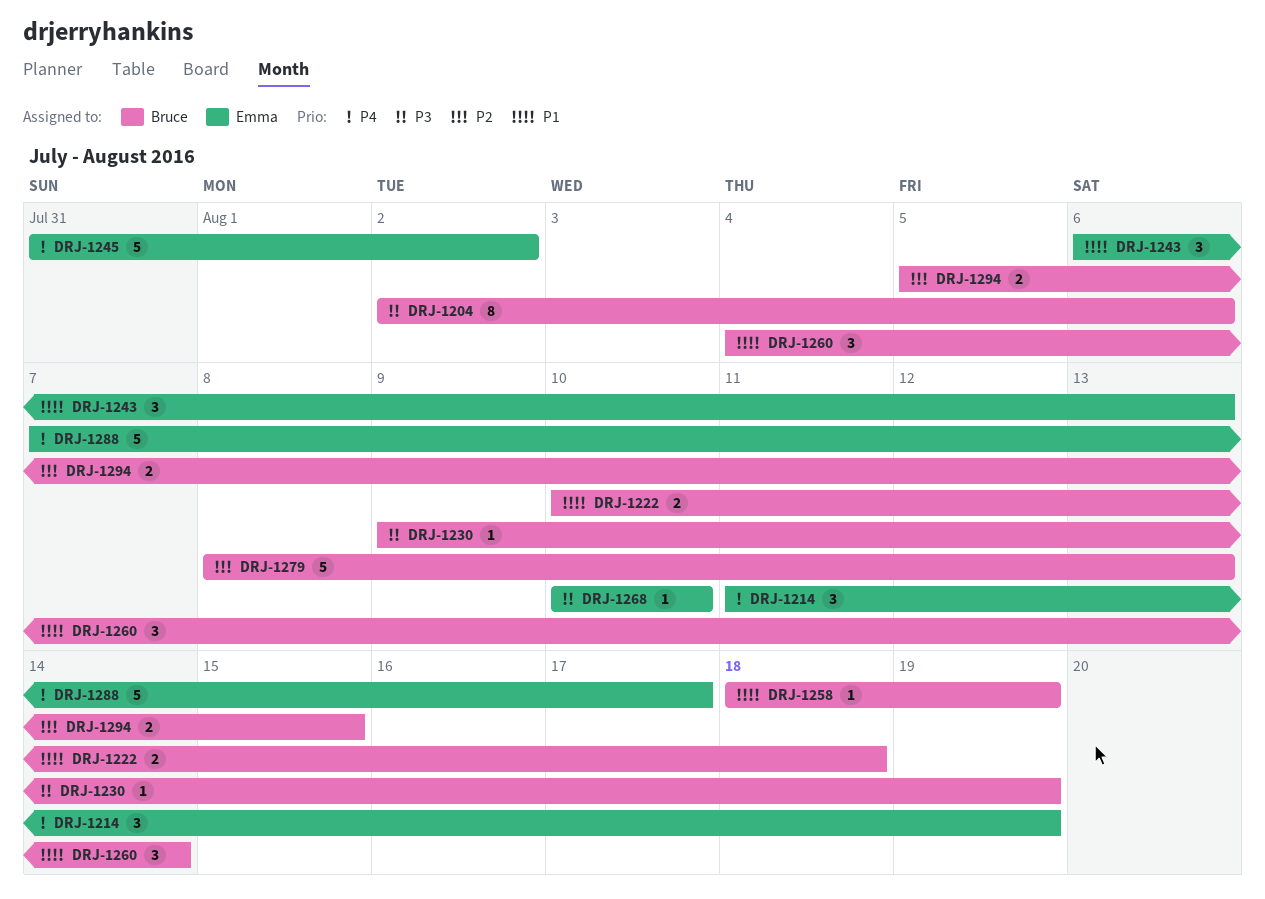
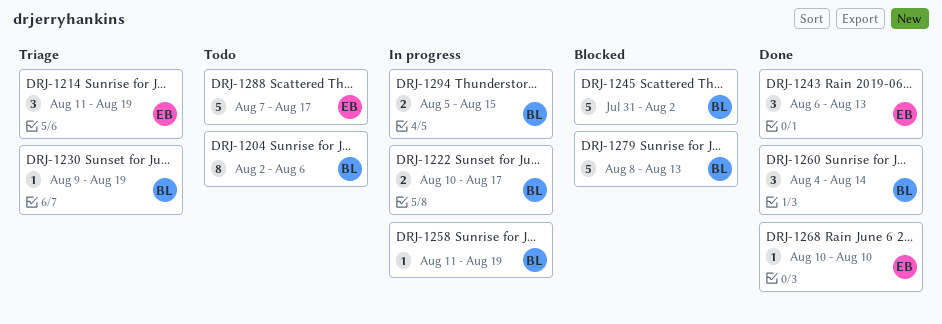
DRJ-1222, due: Aug 18 -> Aug 17
DRJ-1245, owner: Emma -> Bruce
DRJ-1258, start: Aug 18 -> Aug 11

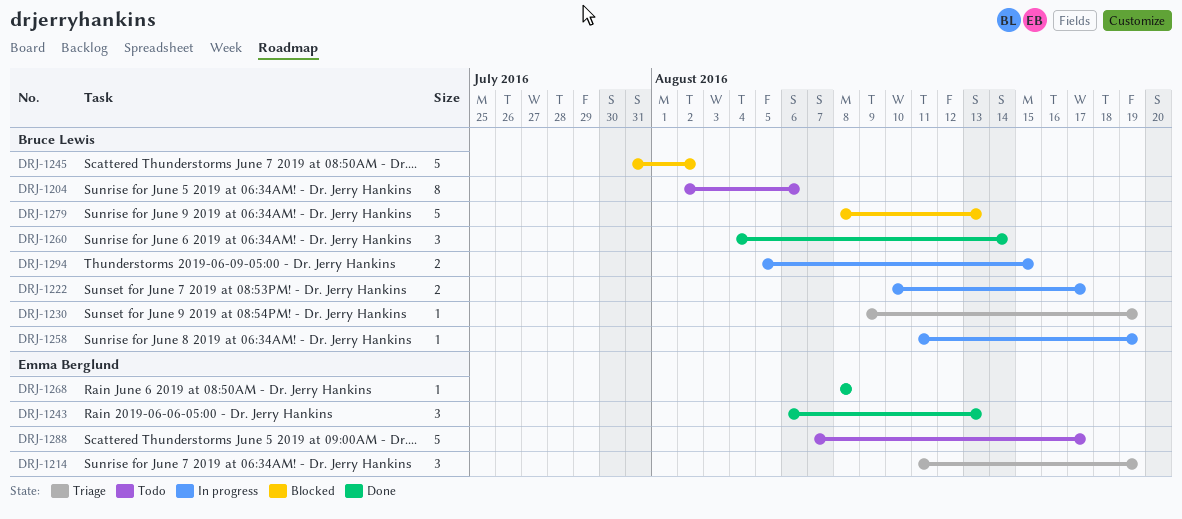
DRJ-1268, start: Aug 10 -> Aug 8
DRJ-1268, due: Aug 10 -> Aug 8

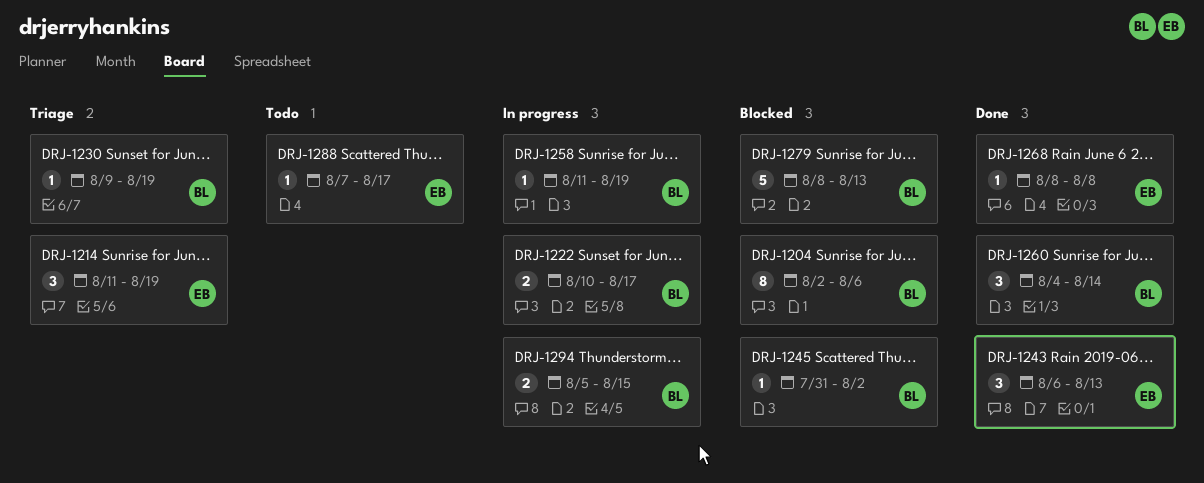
DRJ-1204, status: Todo -> Blocked
DRJ-1245, estimate: 5 -> 1
DRJ-1288, estimate: 5 -> 1

